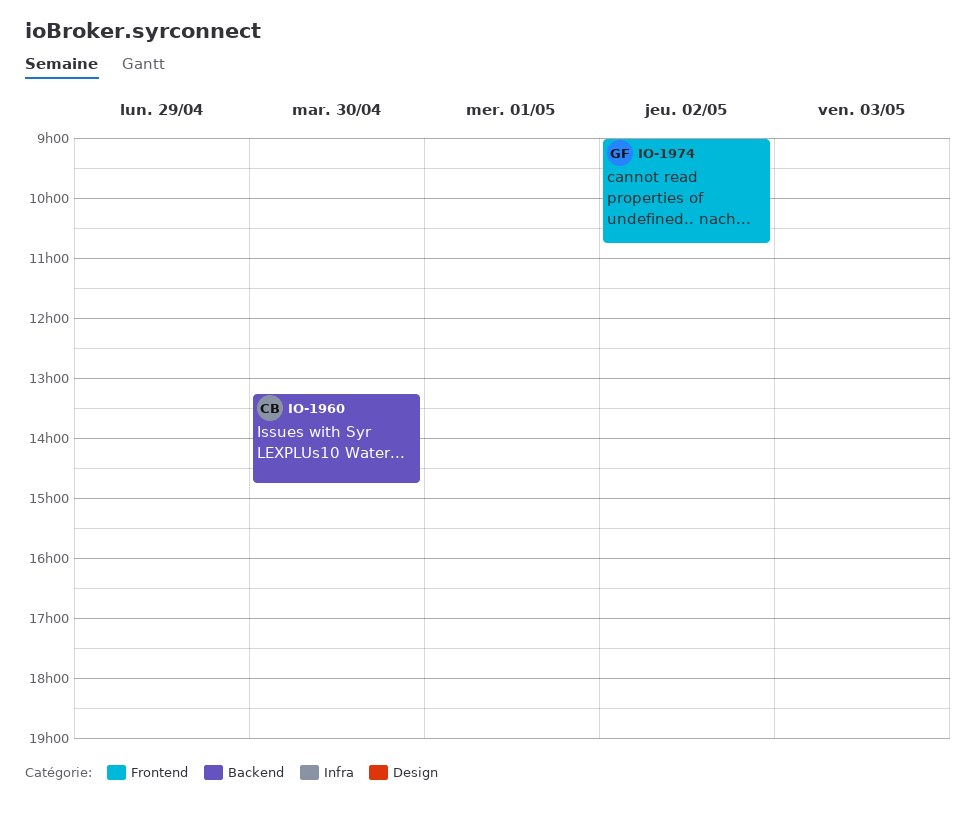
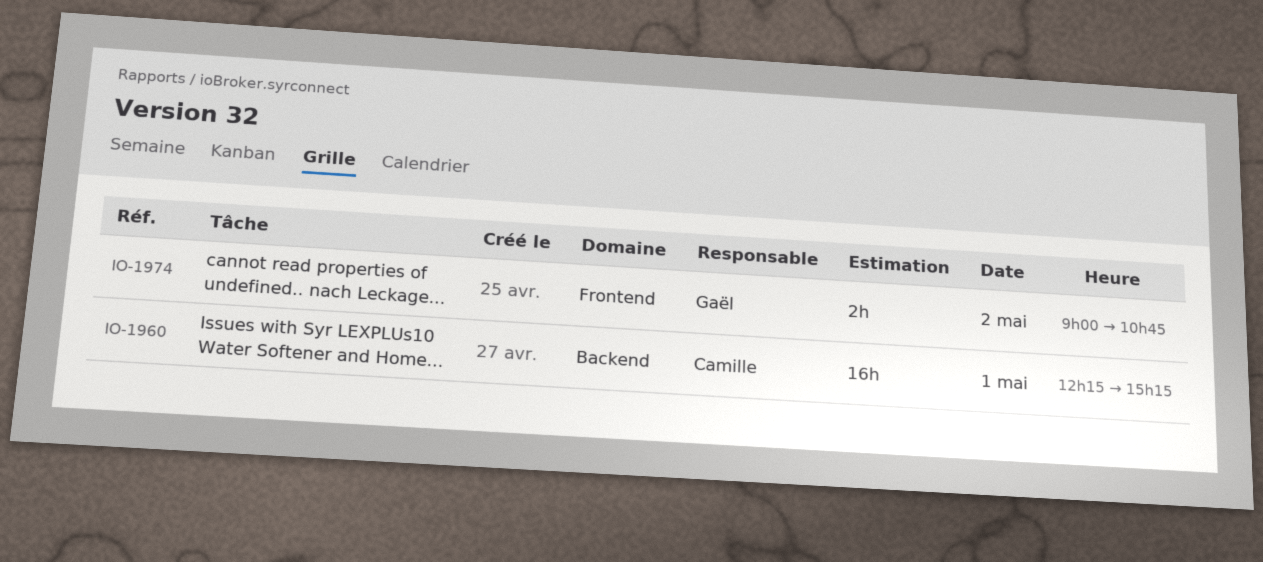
IO-1960, day: Apr 30 -> May 1
IO-1960, begins: 13:15 -> 12:15
IO-1960, ends: 14:45 -> 15:15

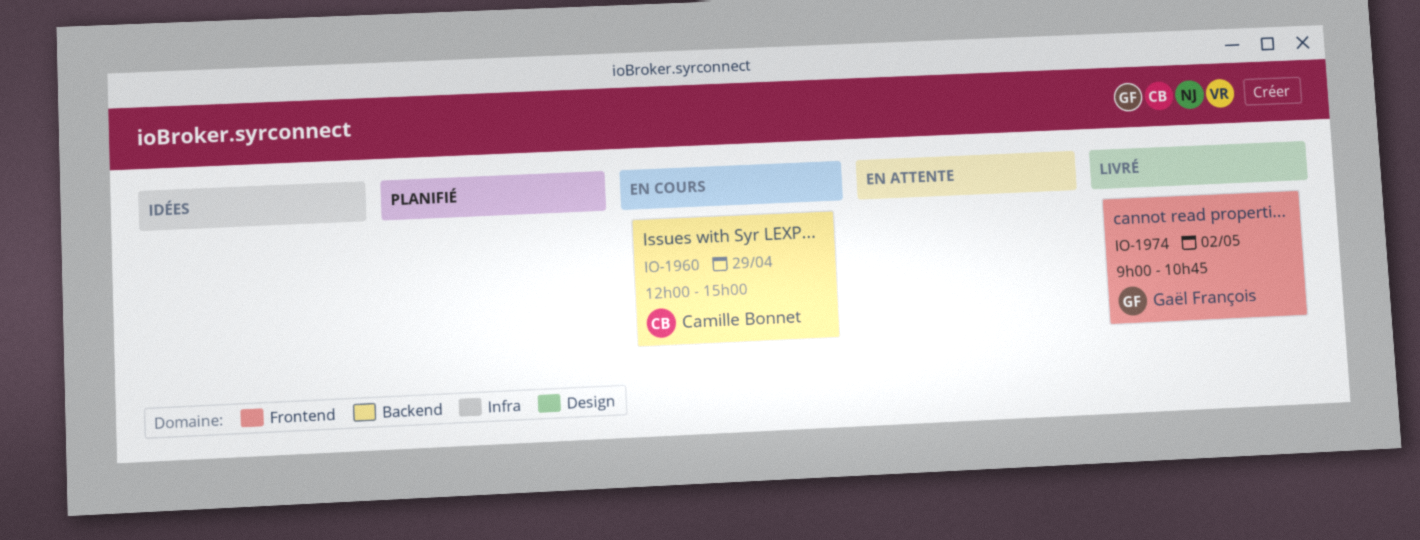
IO-1960, day: May 1 -> Apr 29
IO-1960, begins: 12:15 -> 12:00
IO-1960, ends: 15:15 -> 15:00

